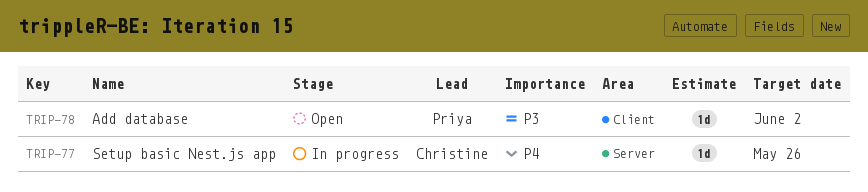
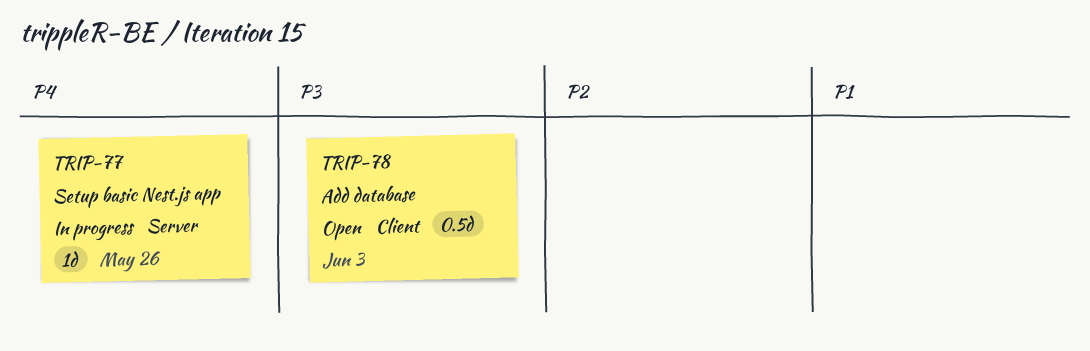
TRIP-78, estimate: 1d -> 0.5d
TRIP-78, due: Jun 2 -> Jun 3

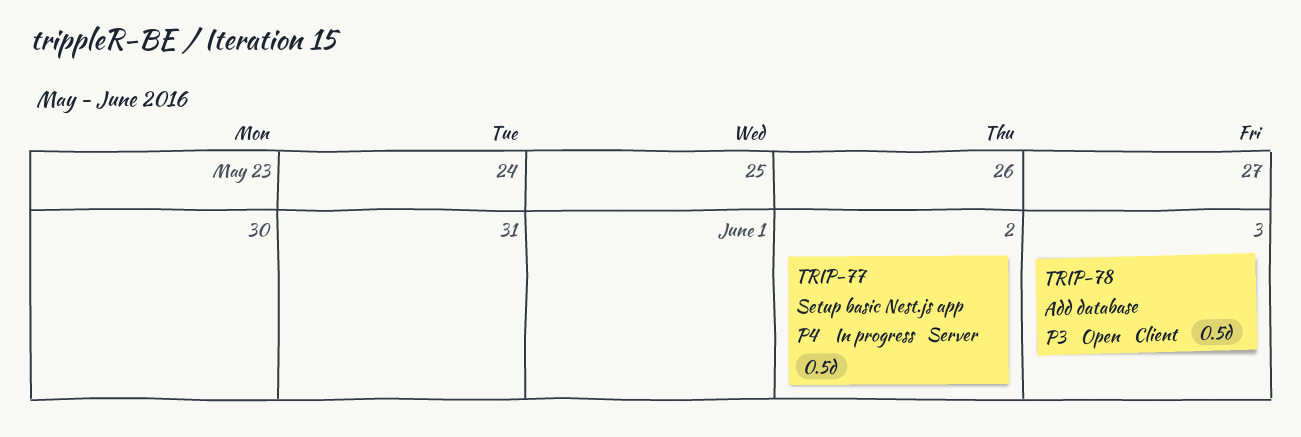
TRIP-77, estimate: 1d -> 0.5d
TRIP-77, due: May 26 -> Jun 2

